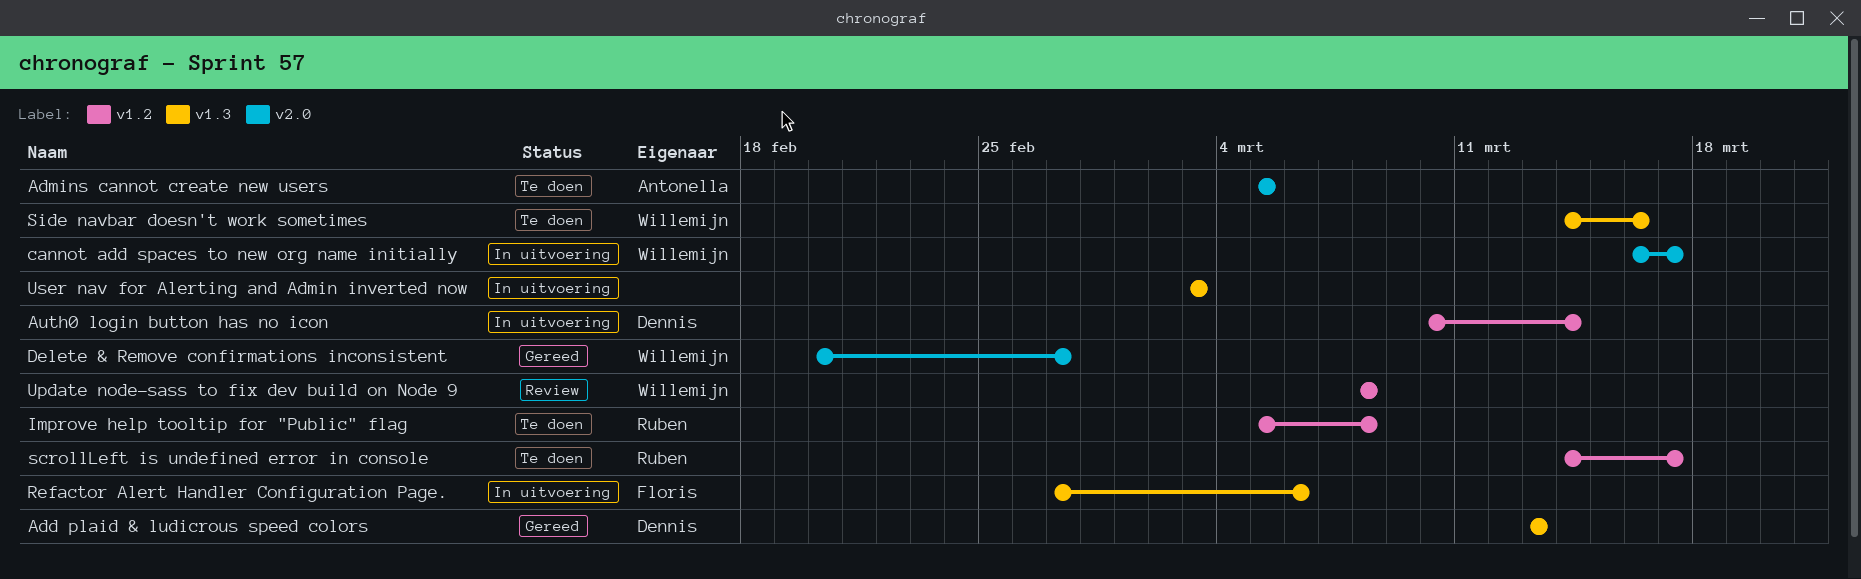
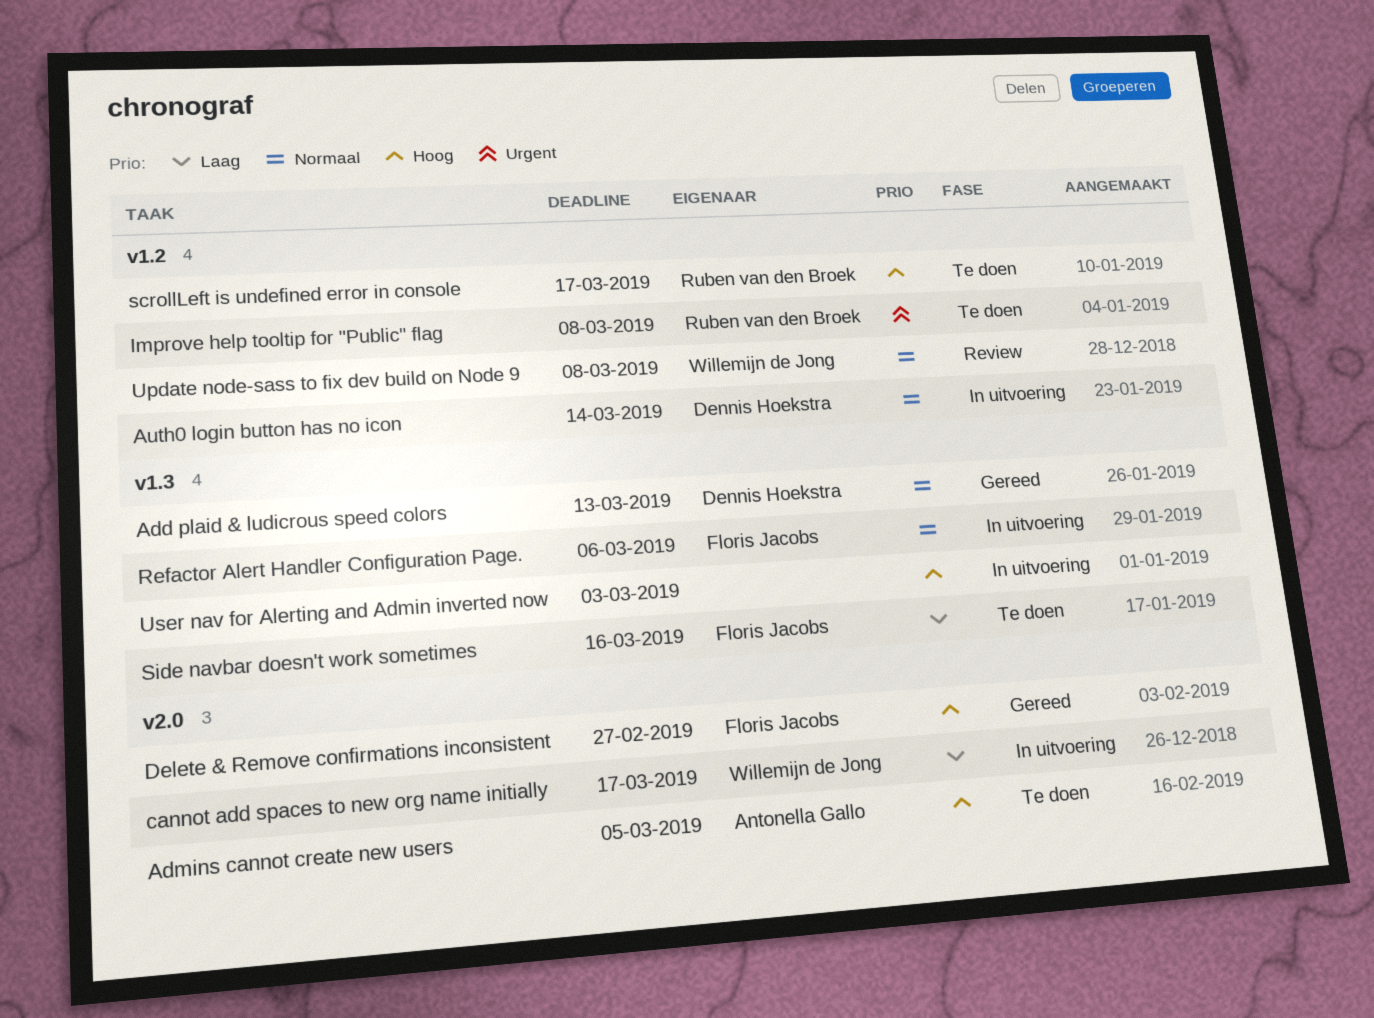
Delete & Remove confirmations inconsistent, owner: Willemijn de Jong -> Floris Jacobs
Side navbar doesn't work sometimes, owner: Willemijn de Jong -> Floris Jacobs

